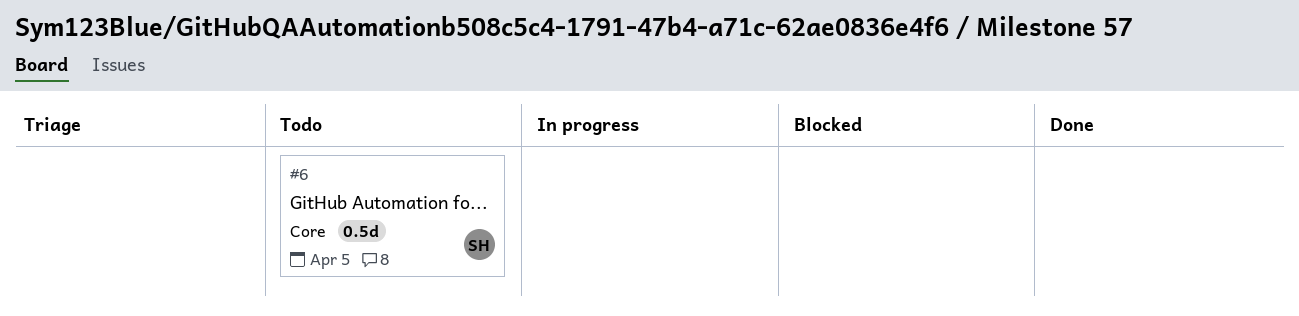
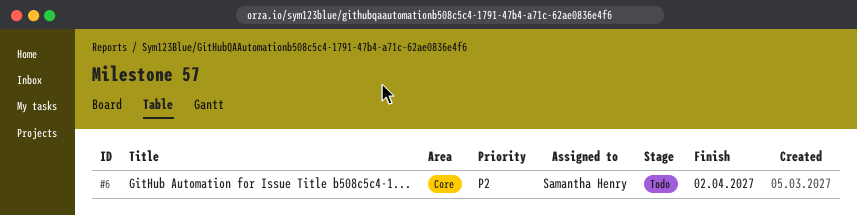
#6, due: Apr 5 -> Apr 2

